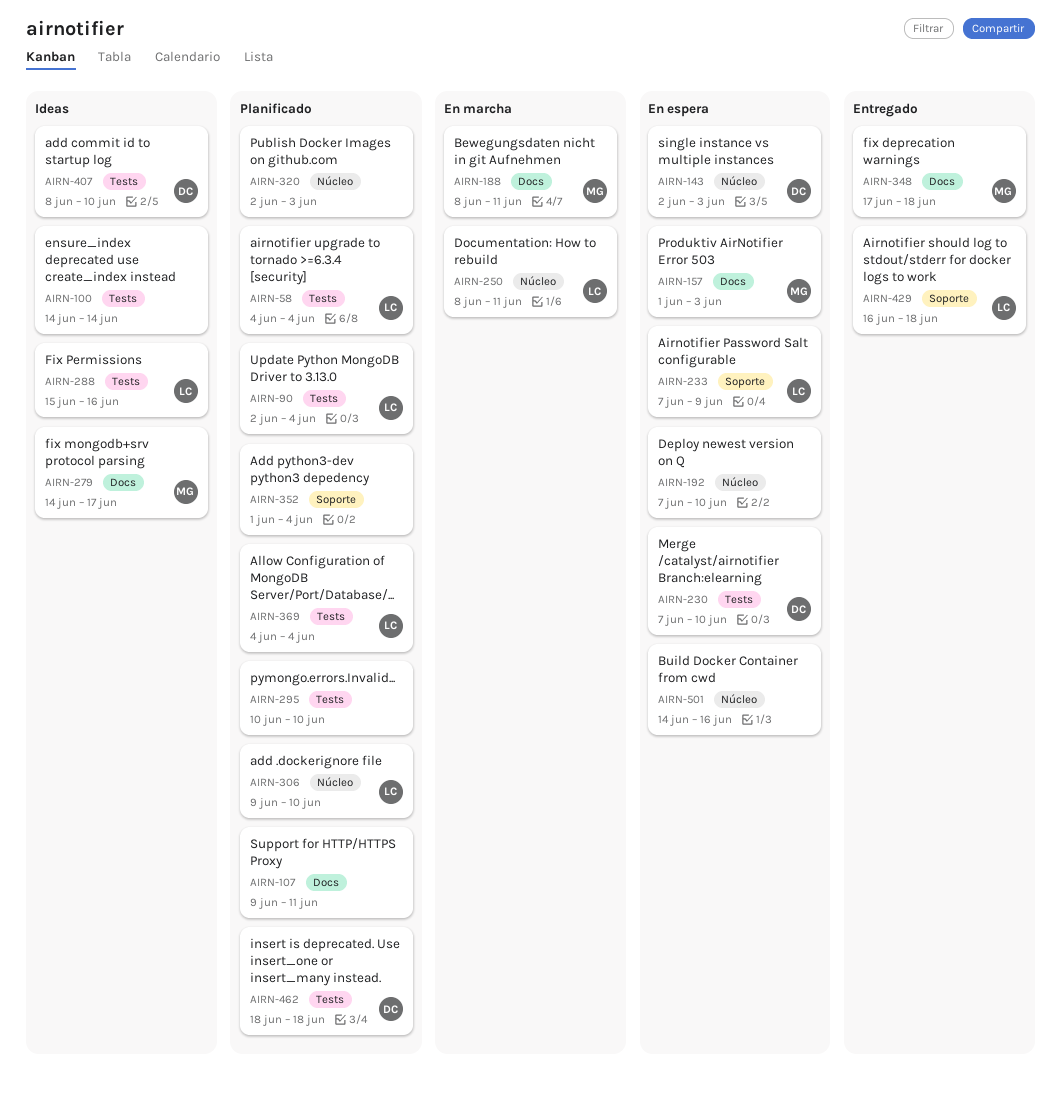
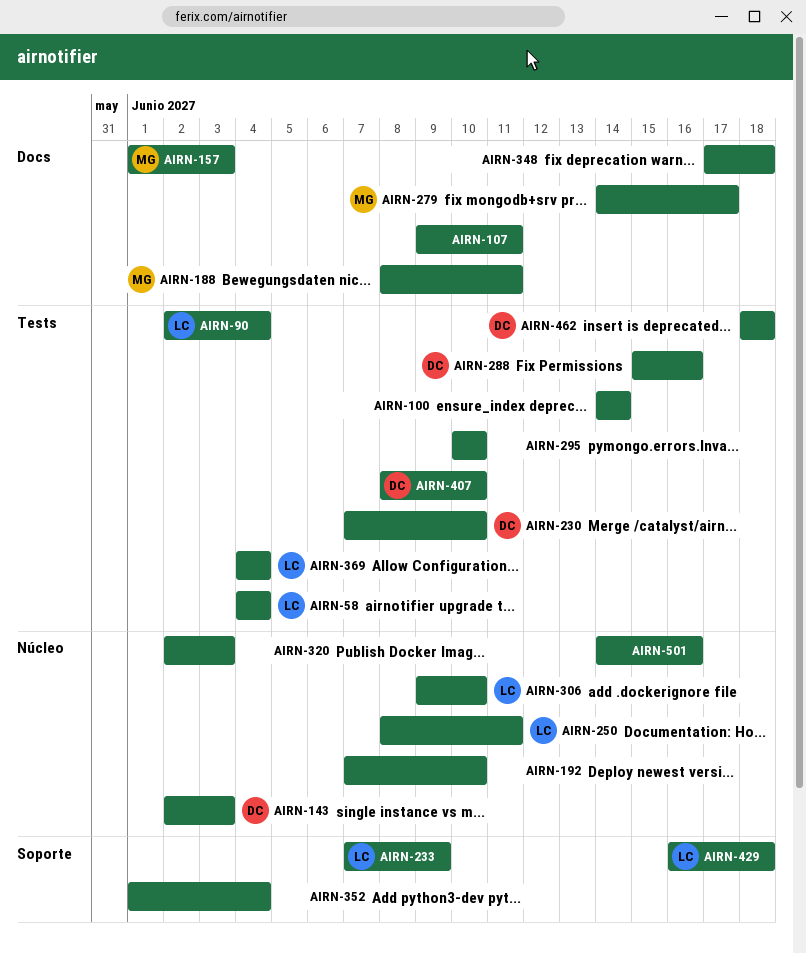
AIRN-288, owner: LC -> DC
AIRN-348, owner: MG -> none

